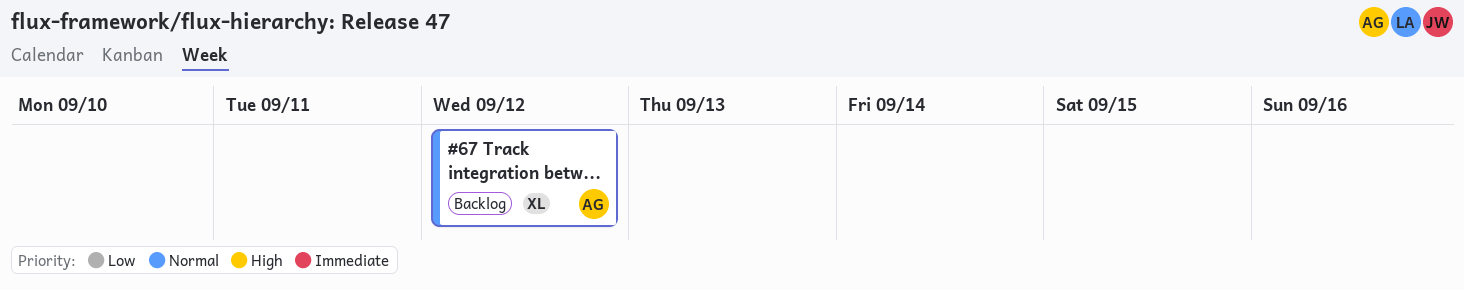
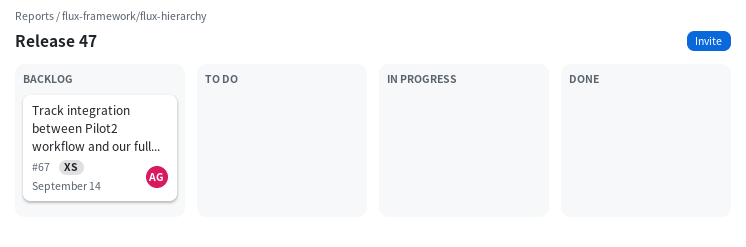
#67, estimate: XL -> XS
#67, due: Sep 12 -> Sep 14

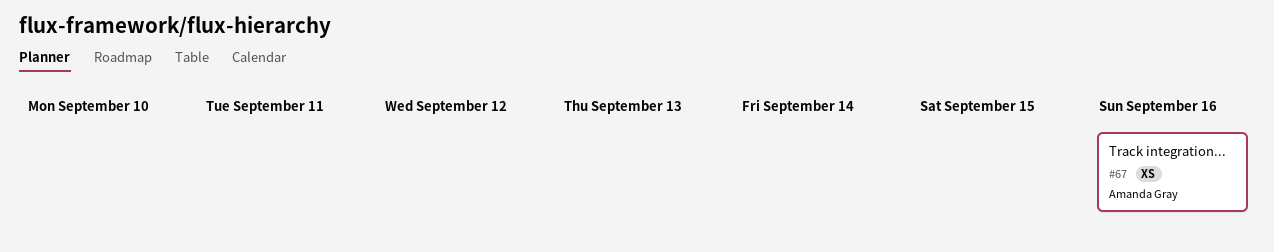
#67, due: Sep 14 -> Sep 16

